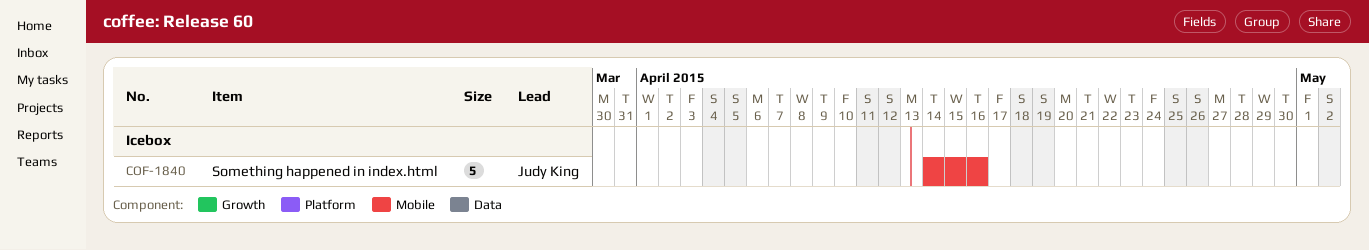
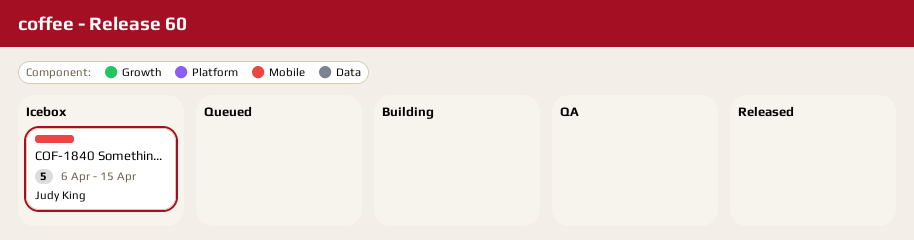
COF-1840, start: Apr 14 -> Apr 6
COF-1840, due: Apr 16 -> Apr 15

